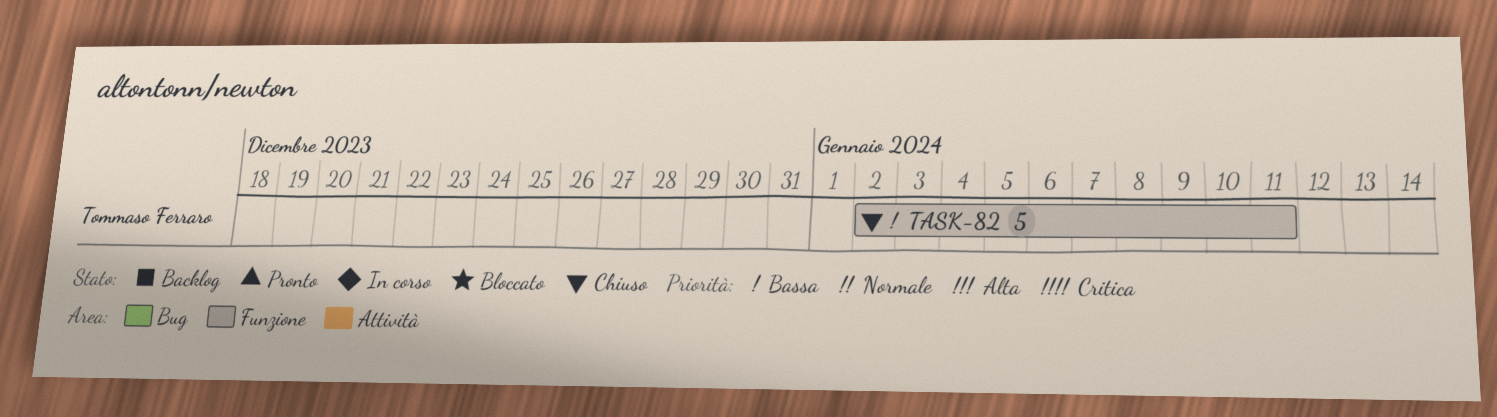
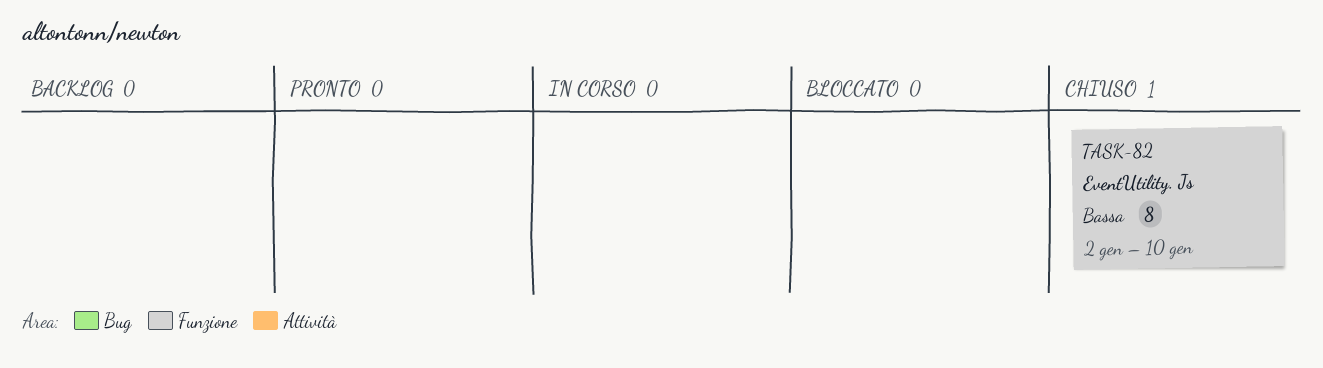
TASK-82, estimate: 5 -> 8
TASK-82, due: Jan 11 -> Jan 10

